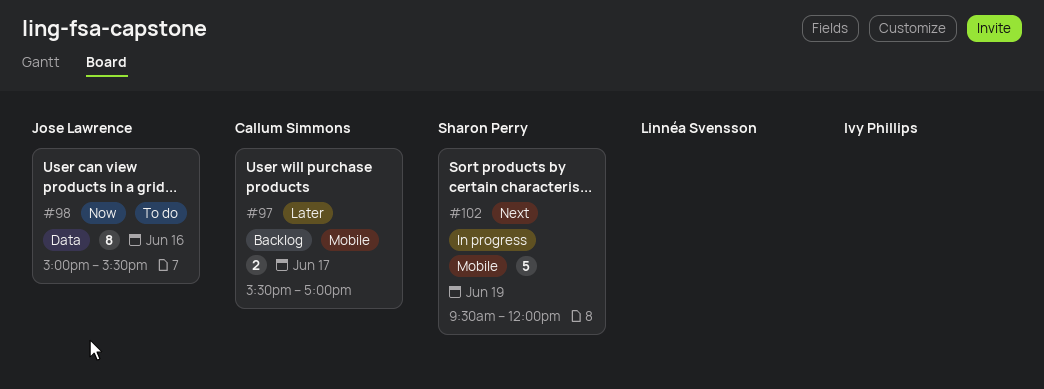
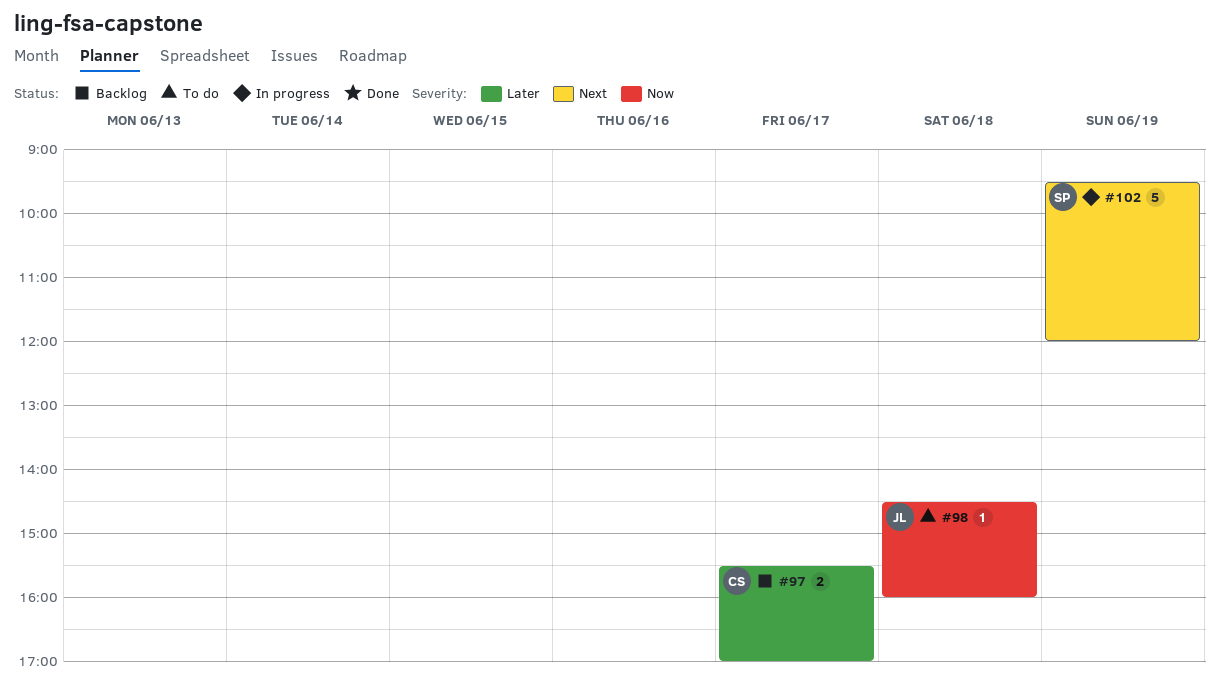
#98, estimate: 8 -> 1
#98, day: Jun 16 -> Jun 18
#98, begins: 15:00 -> 14:30
#98, ends: 15:30 -> 16:00

